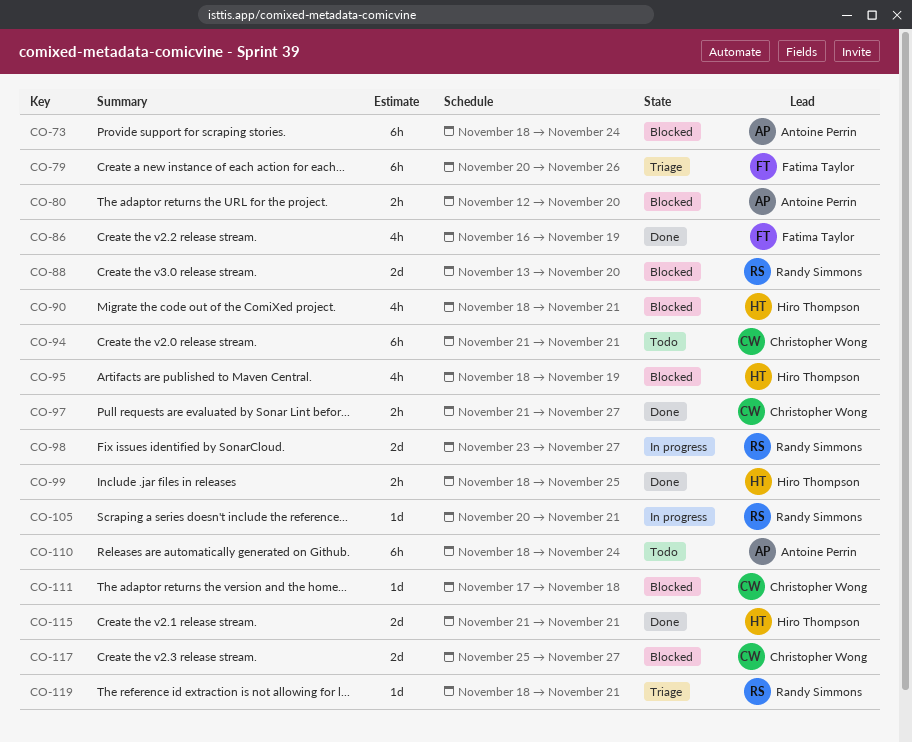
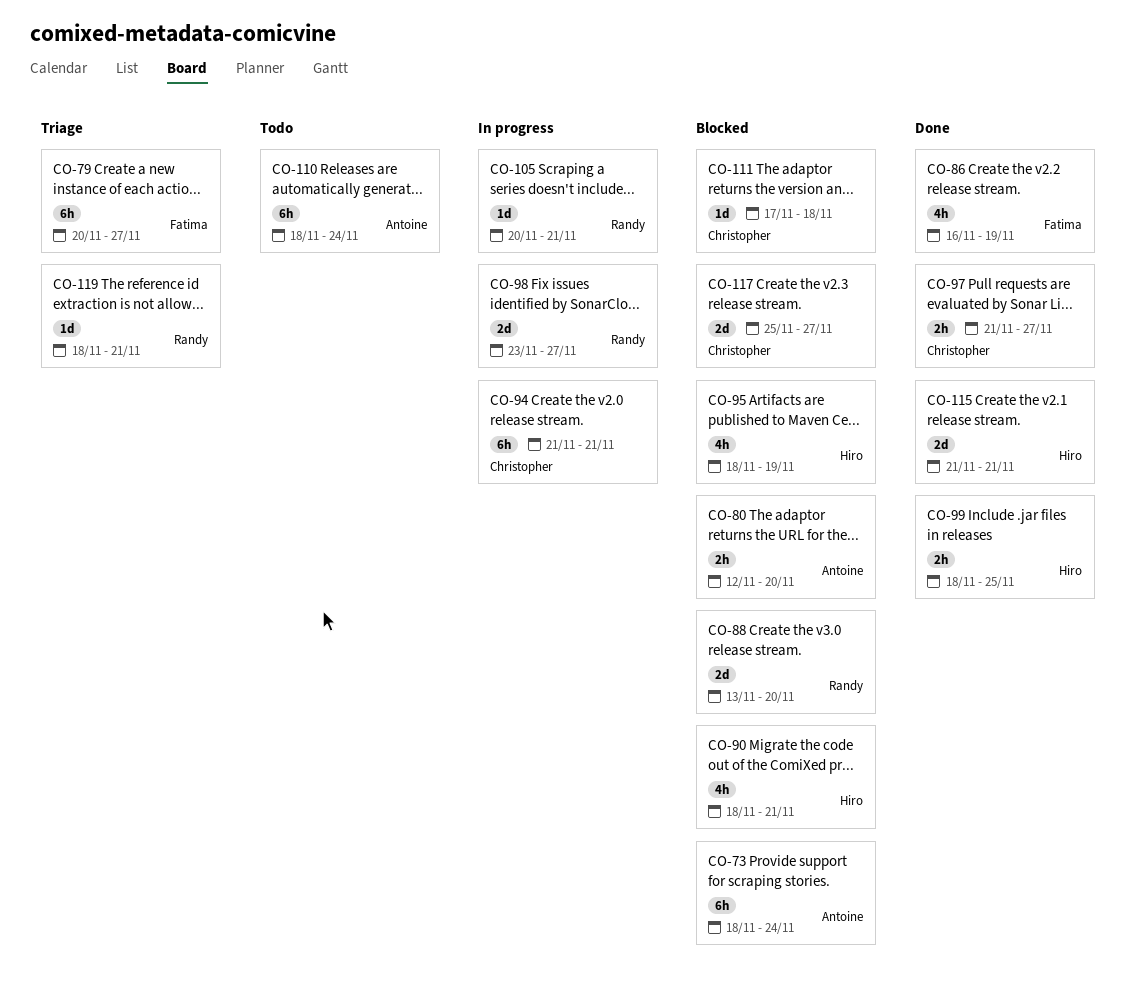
CO-79, due: Nov 26 -> Nov 27
CO-94, status: Todo -> In progress

